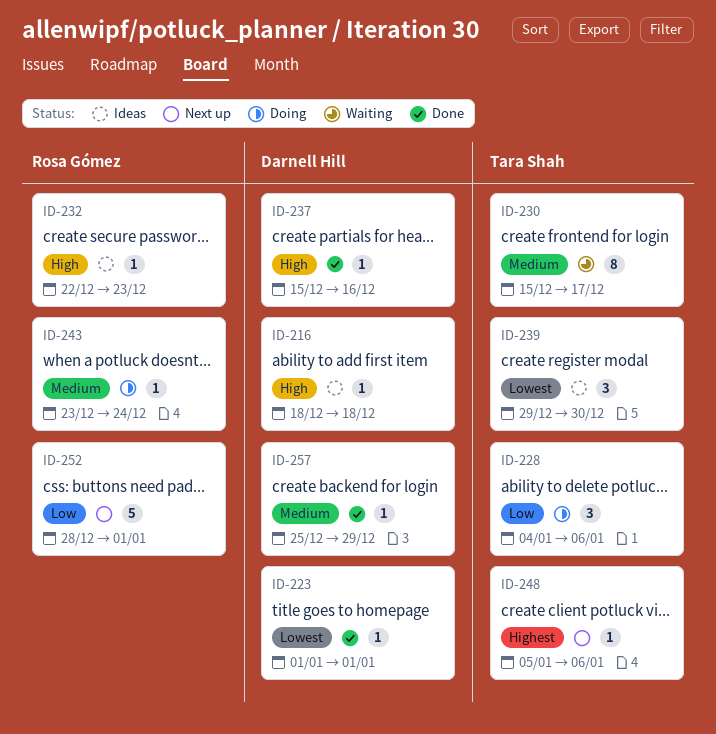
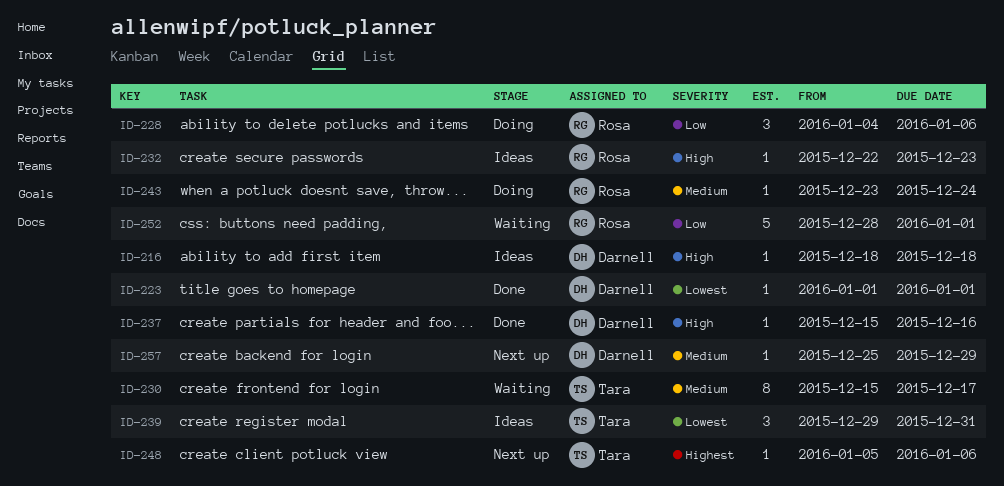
ID-228, owner: Tara Shah -> Rosa Gómez
ID-239, due: Dec 30 -> Dec 31
ID-252, status: Next up -> Waiting
ID-257, status: Done -> Next up

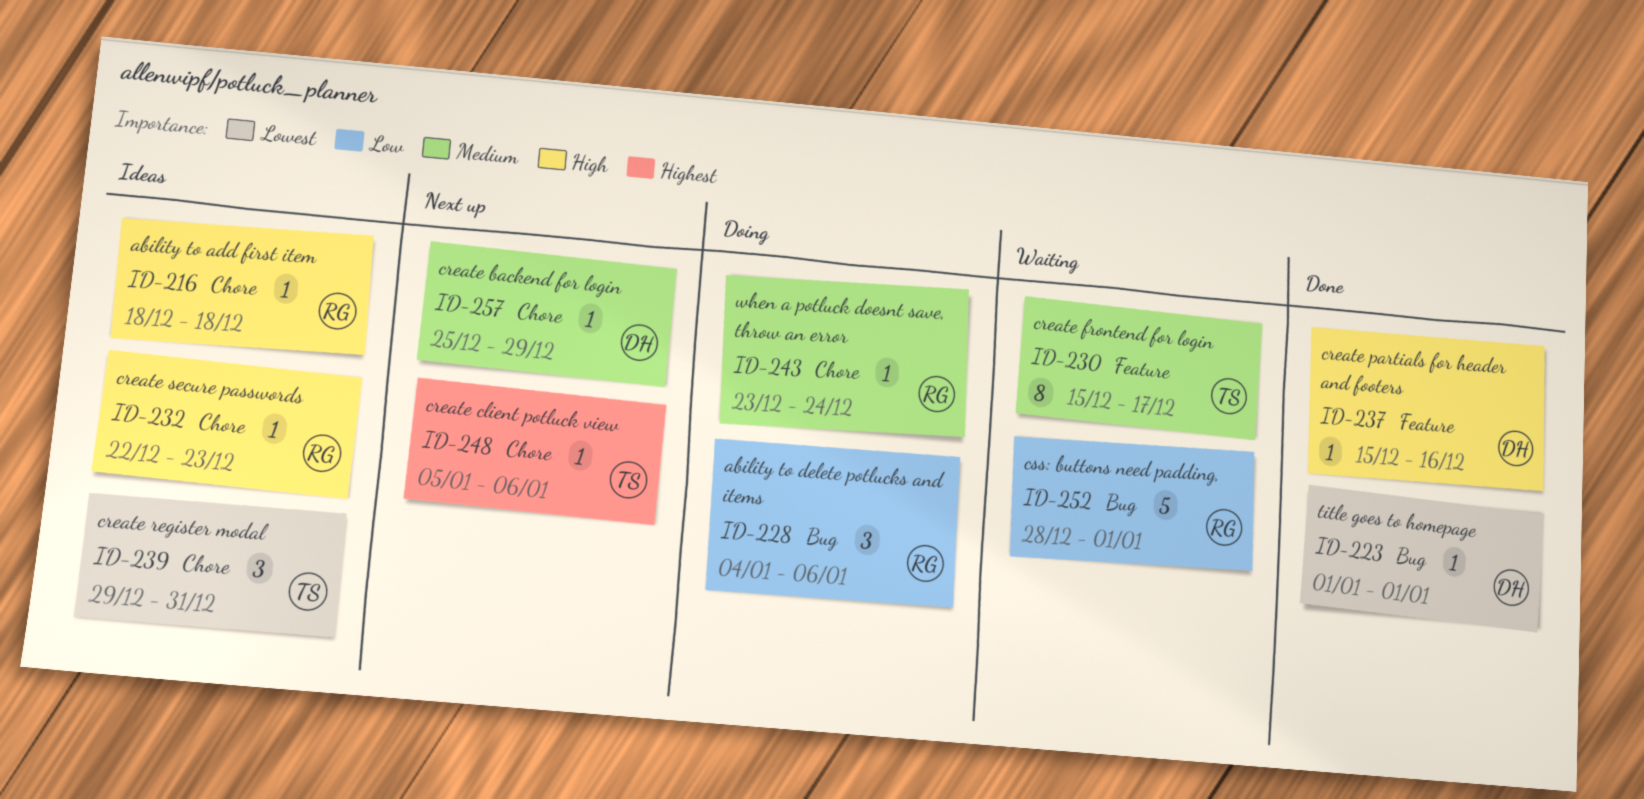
ID-216, owner: Darnell -> Rosa

